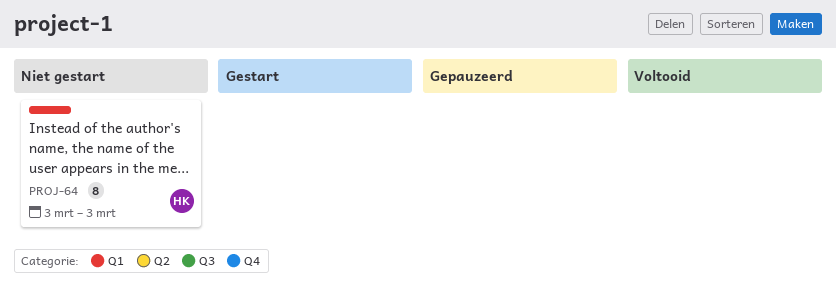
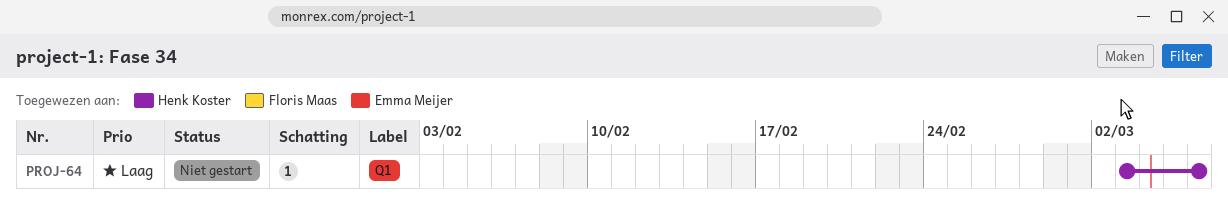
PROJ-64, estimate: 8 -> 1
PROJ-64, due: Mar 3 -> Mar 6

